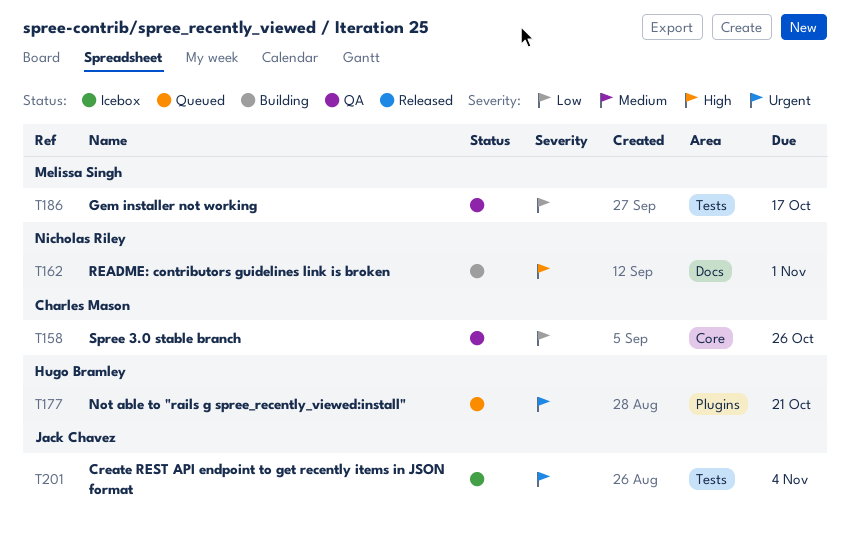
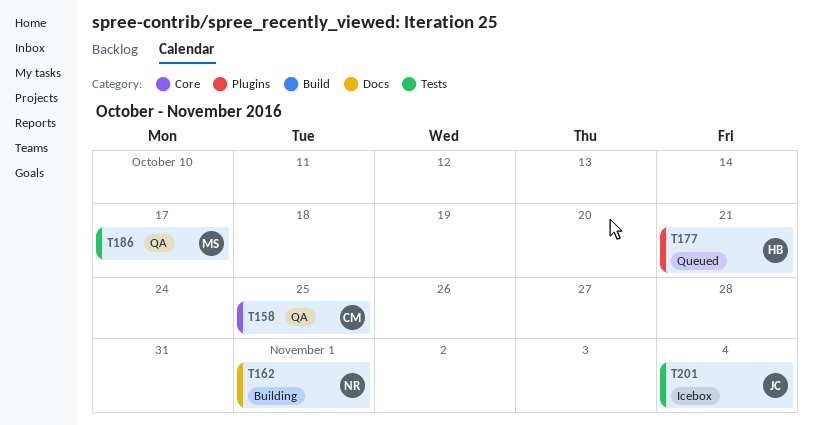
T158, due: Oct 26 -> Oct 25

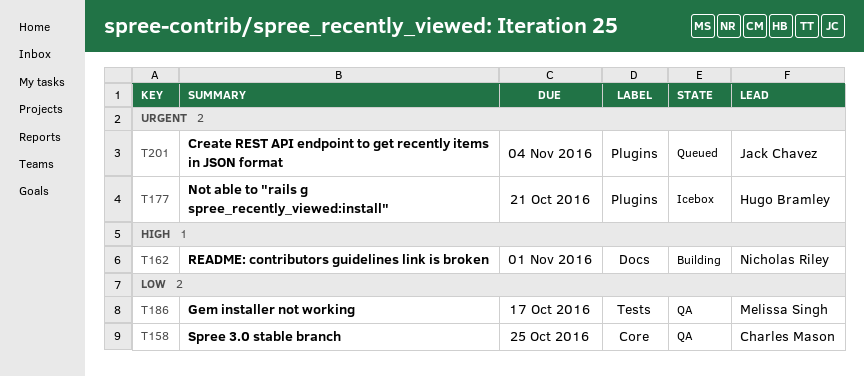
T177, status: Queued -> Icebox
T201, status: Icebox -> Queued
T201, label: Tests -> Plugins

